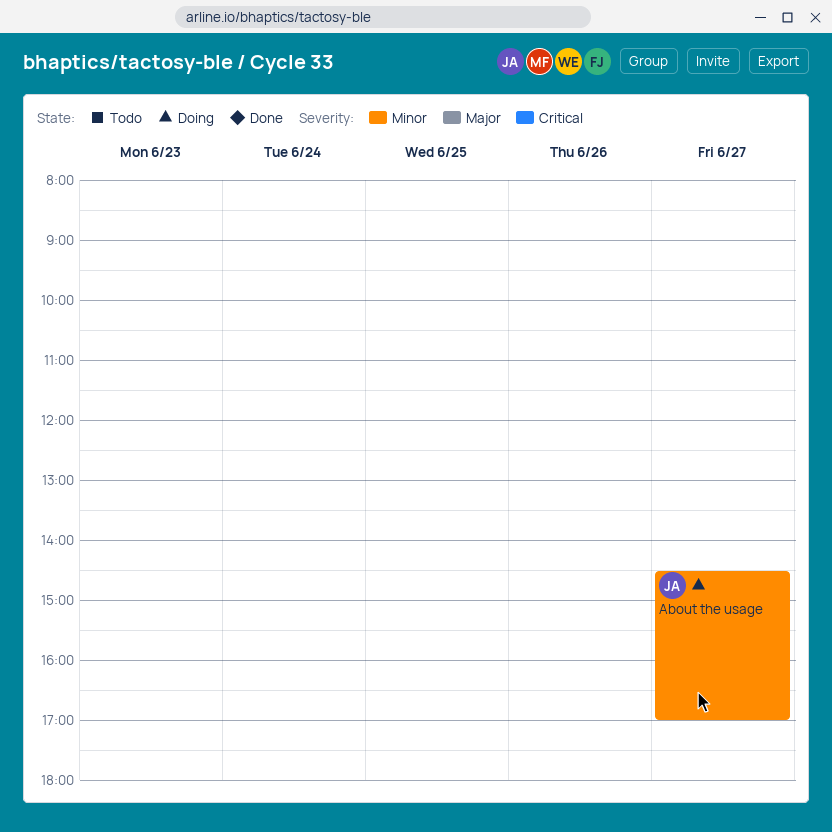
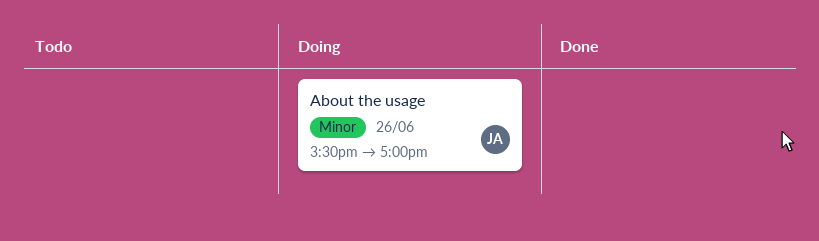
About the usage, day: Jun 27 -> Jun 26
About the usage, begins: 14:30 -> 15:30

